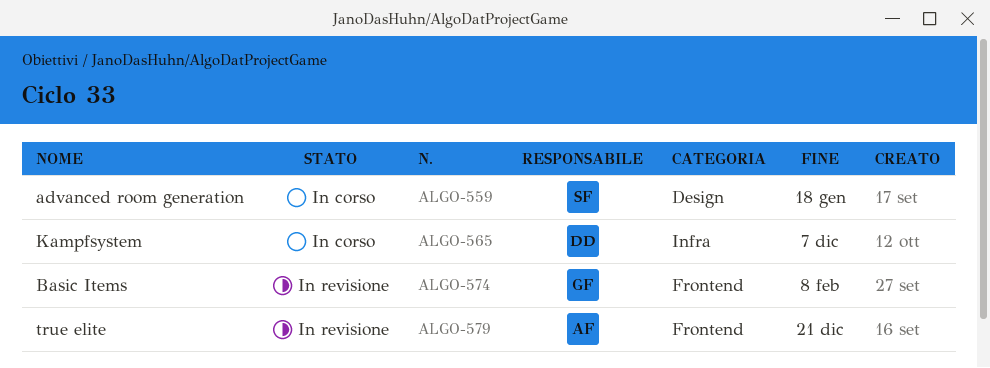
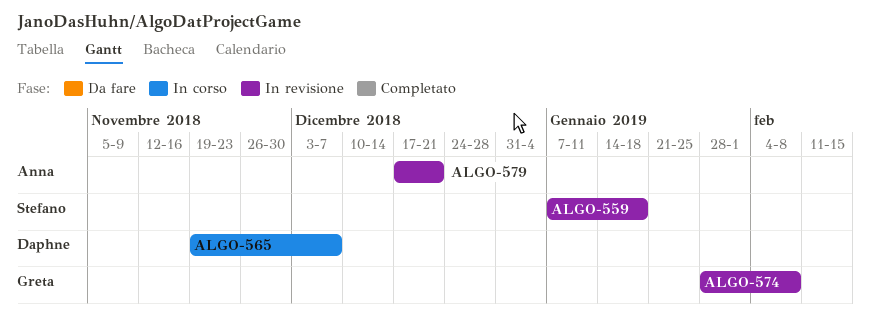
ALGO-559, status: In corso -> In revisione

